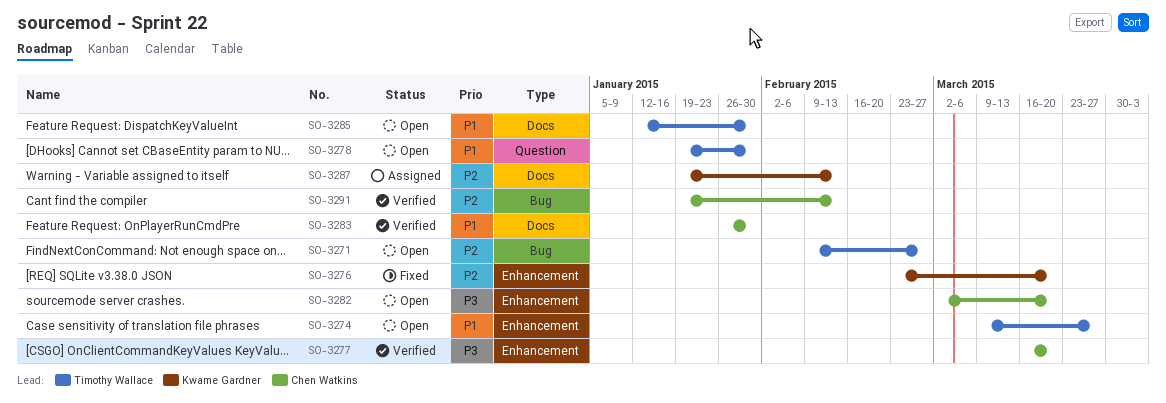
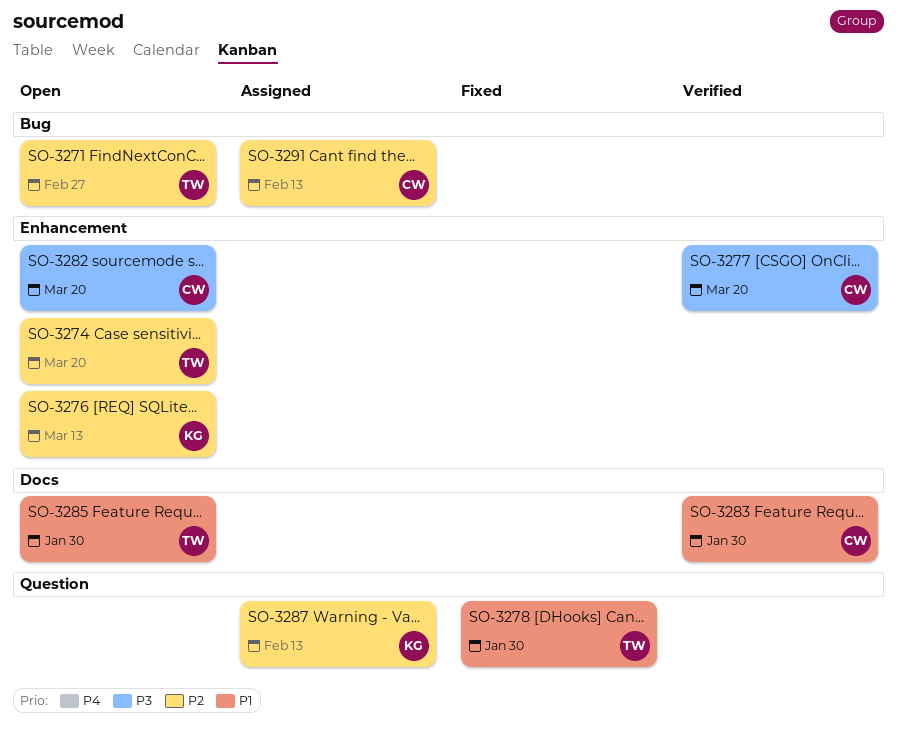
SO-3274, priority: P1 -> P2
SO-3274, due: Mar 27 -> Mar 20
SO-3276, status: Fixed -> Open
SO-3276, due: Mar 20 -> Mar 13
SO-3278, status: Open -> Fixed
SO-3287, label: Docs -> Question
SO-3291, status: Verified -> Assigned

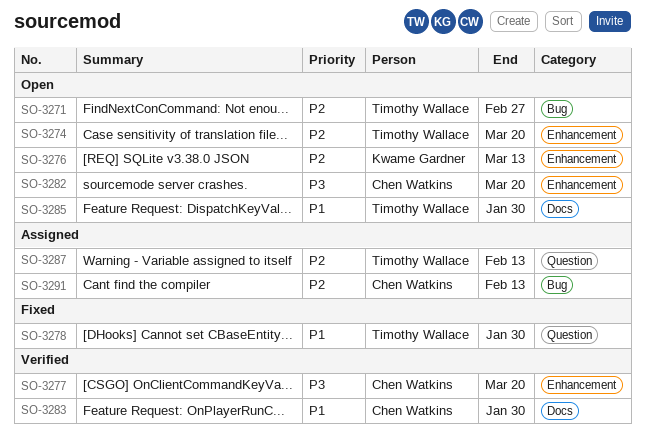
SO-3287, owner: Kwame Gardner -> Timothy Wallace

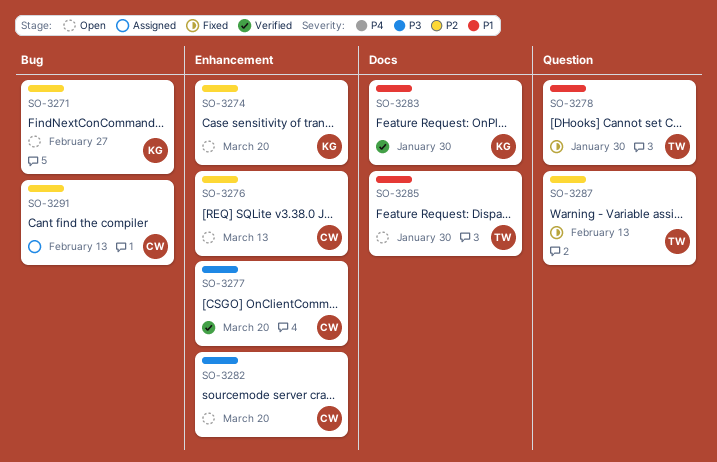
SO-3271, owner: Timothy Wallace -> Kwame Gardner
SO-3274, owner: Timothy Wallace -> Kwame Gardner
SO-3276, owner: Kwame Gardner -> Chen Watkins
SO-3283, owner: Chen Watkins -> Kwame Gardner
SO-3287, status: Assigned -> Fixed

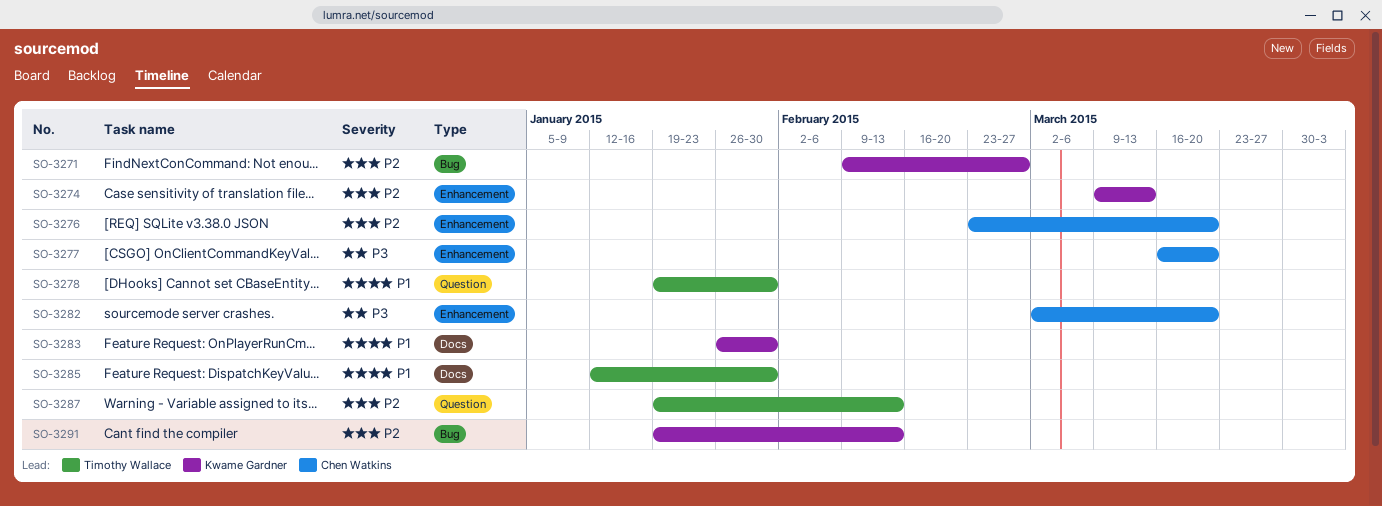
SO-3274, due: Mar 20 -> Mar 13
SO-3276, due: Mar 13 -> Mar 20
SO-3291, owner: Chen Watkins -> Kwame Gardner

